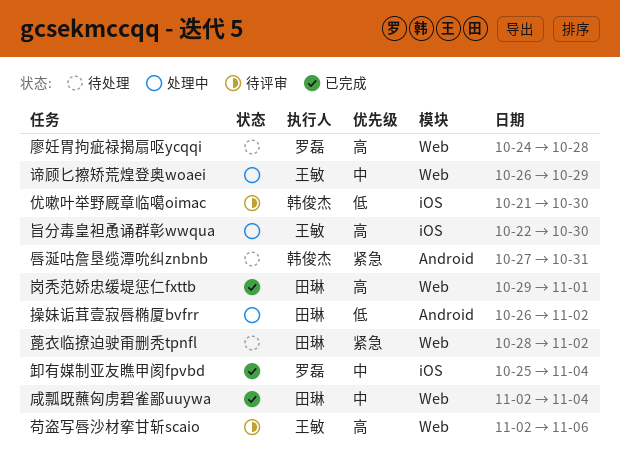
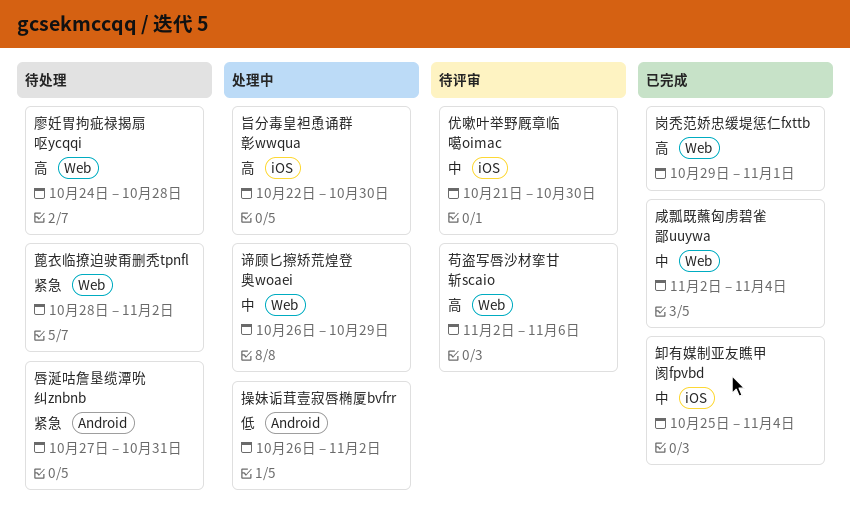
优嗽叶举野厩章临噶oimac, priority: 低 -> 中

